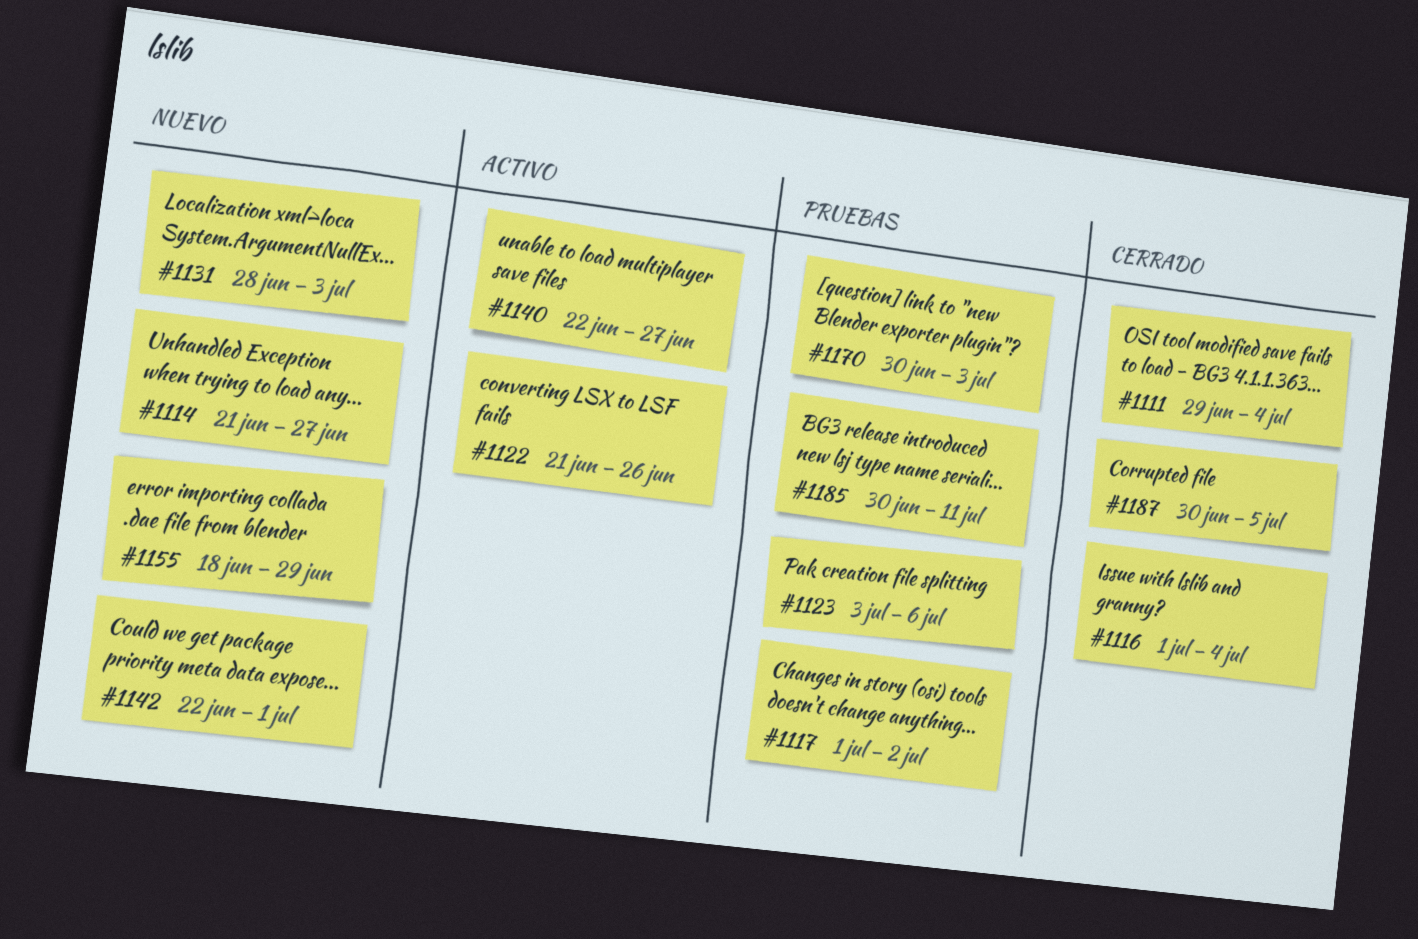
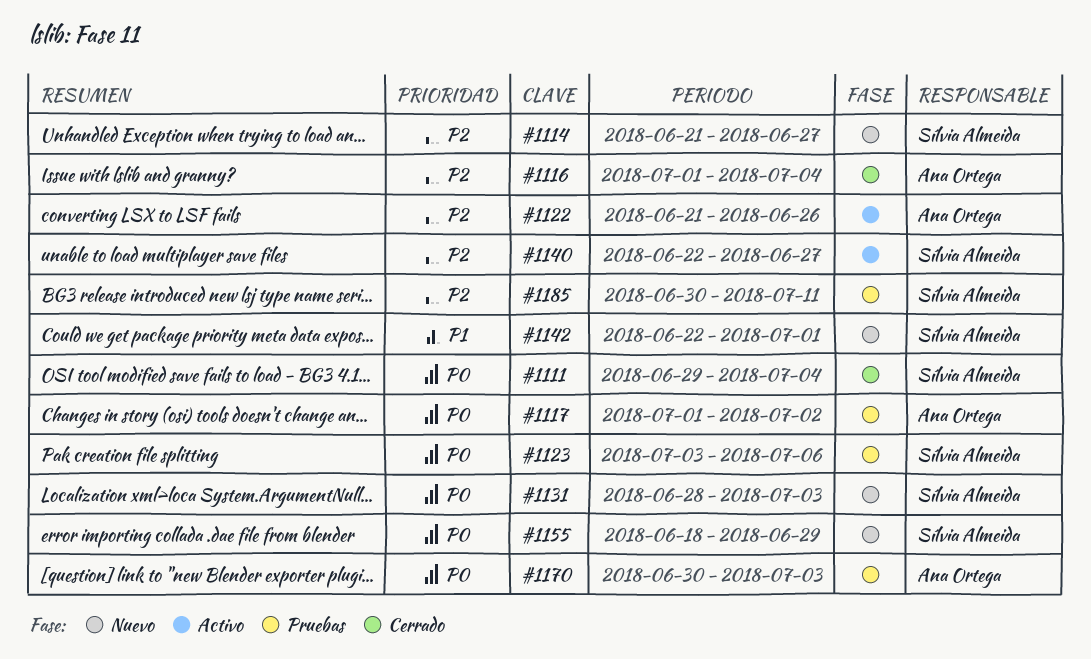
#1187: present -> none

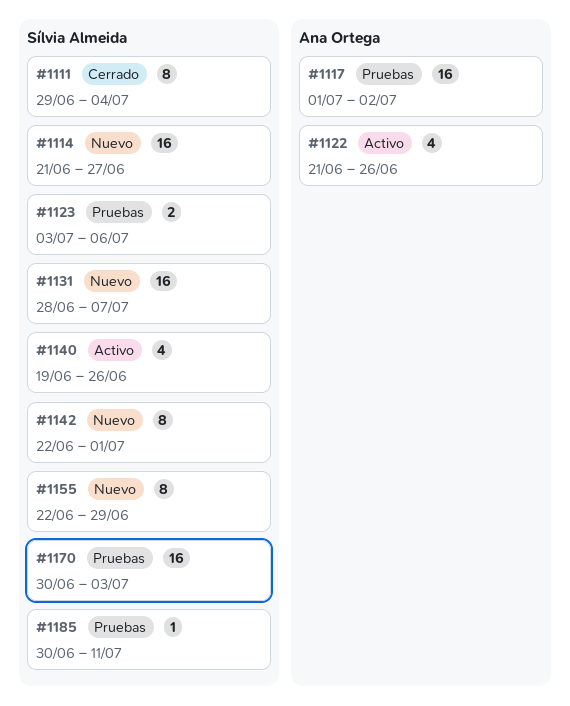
#1116: present -> none
#1131, due: Jul 3 -> Jul 7
#1140, start: Jun 22 -> Jun 19
#1140, due: Jun 27 -> Jun 26
#1155, start: Jun 18 -> Jun 22
#1170, owner: Ana Ortega -> Sílvia Almeida

